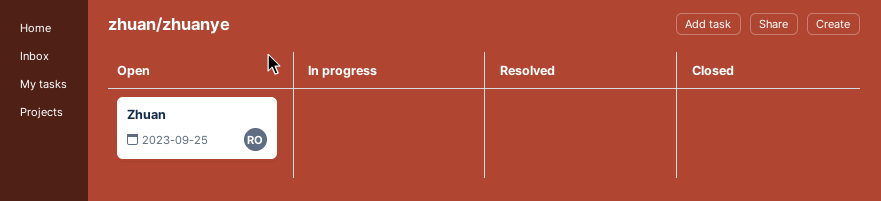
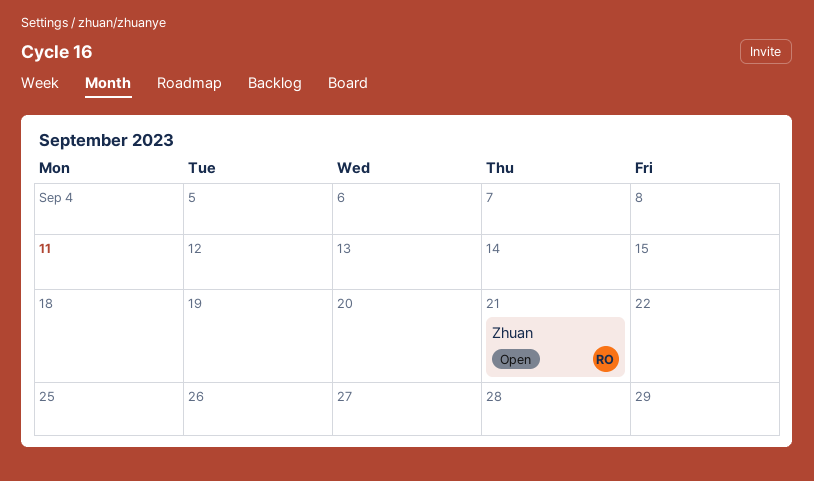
Zhuan, due: Sep 25 -> Sep 21

